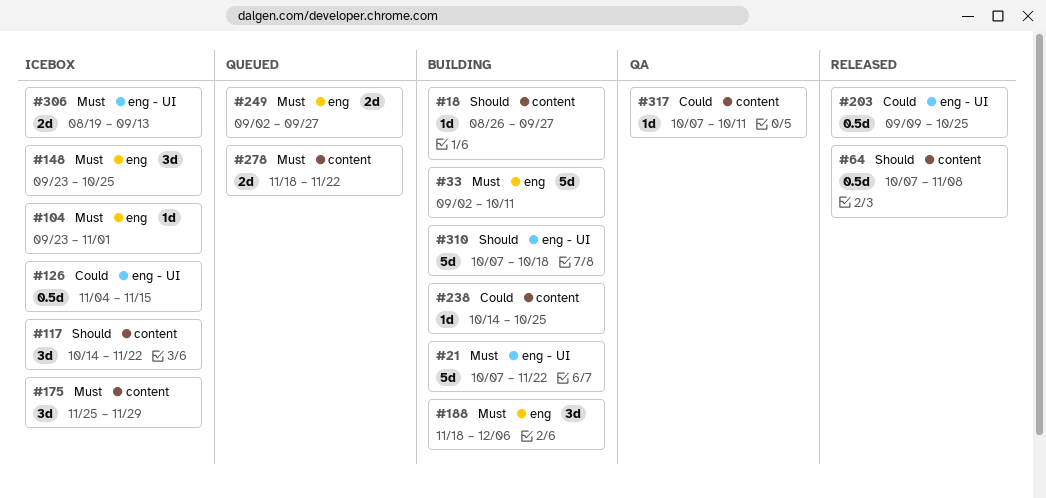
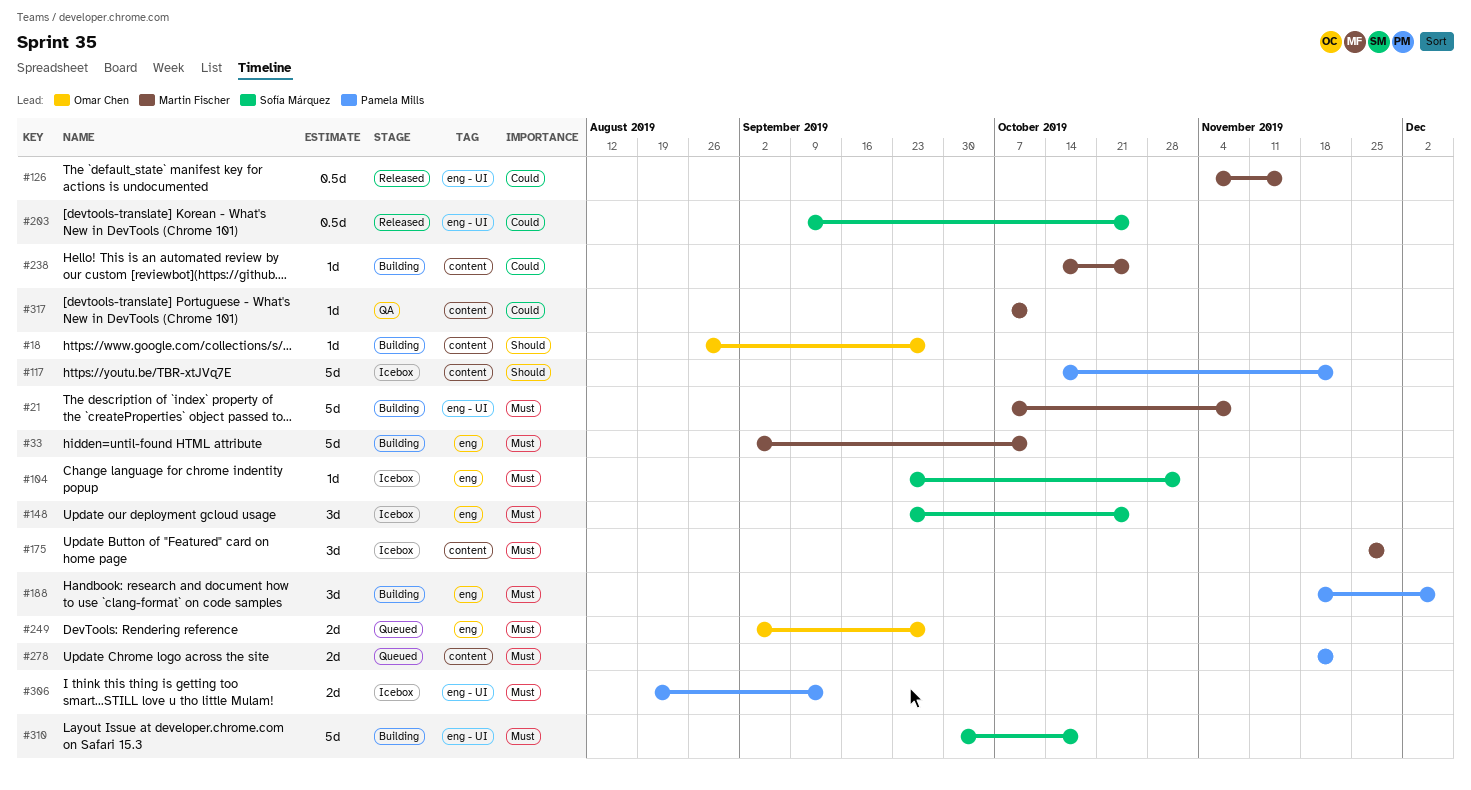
#21, due: Nov 22 -> Nov 8
#64: present -> none
#117, estimate: 3d -> 5d
#126, status: Icebox -> Released
#310, priority: Should -> Must
#310, start: Oct 7 -> Sep 30

